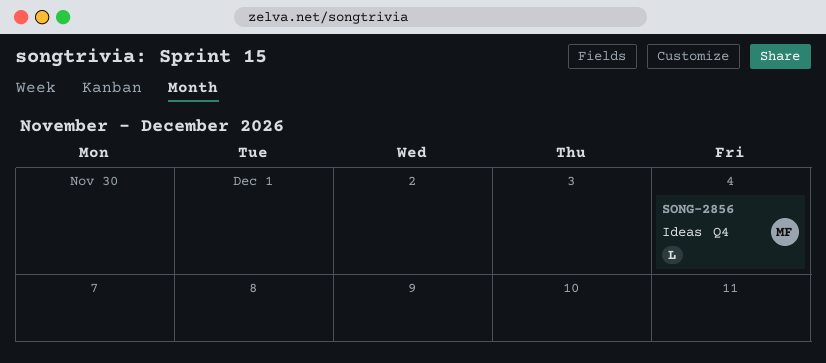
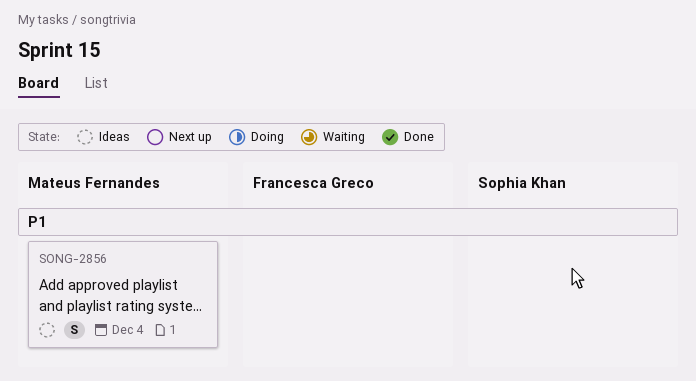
SONG-2856, estimate: L -> S

